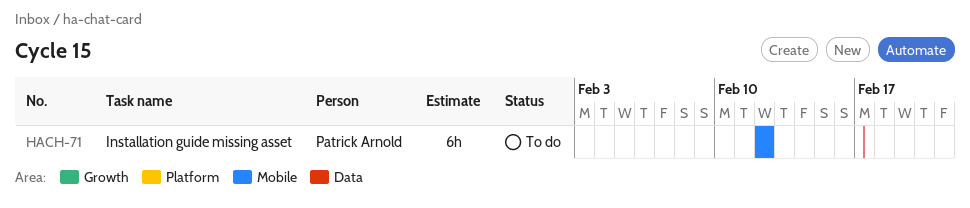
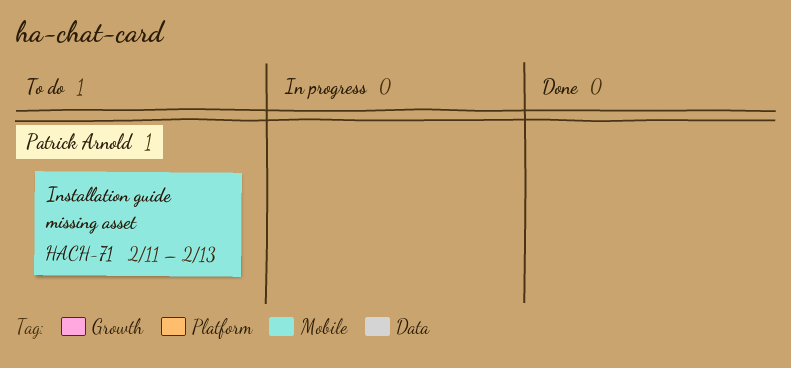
HACH-71, start: Feb 12 -> Feb 11
HACH-71, due: Feb 12 -> Feb 13

